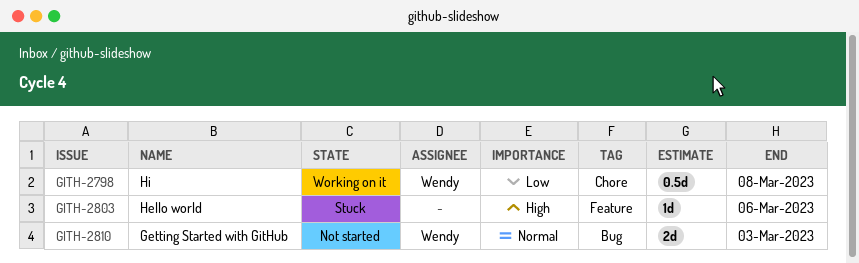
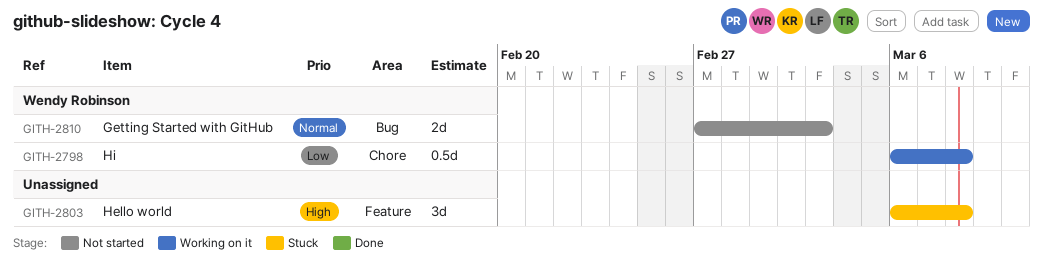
GITH-2803, estimate: 1d -> 3d
GITH-2803, due: Mar 6 -> Mar 8

